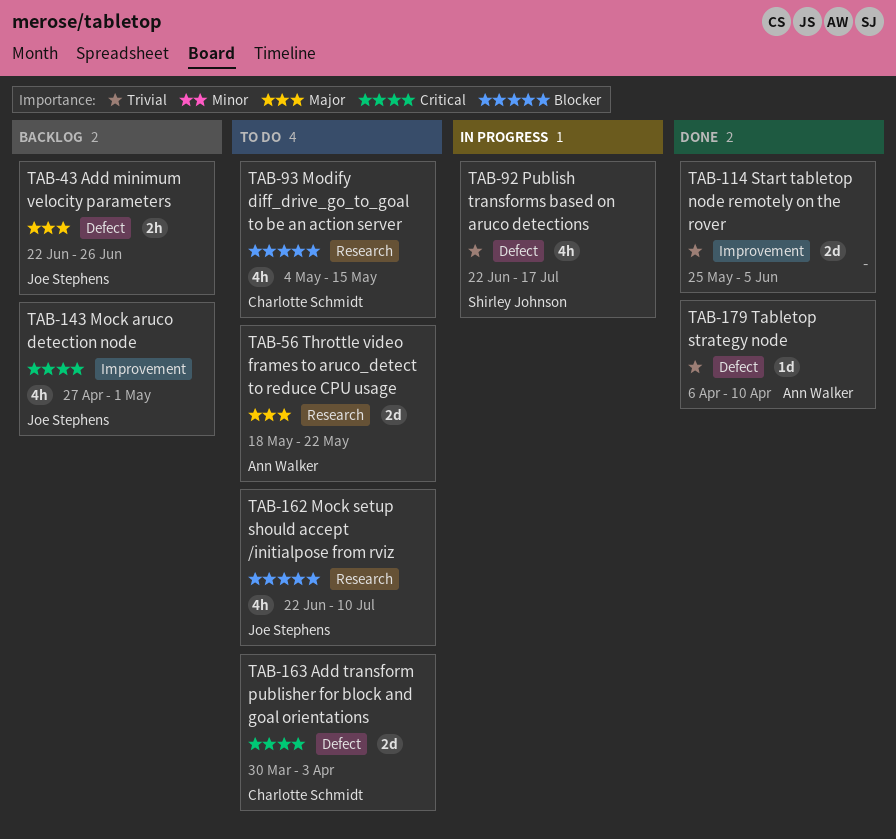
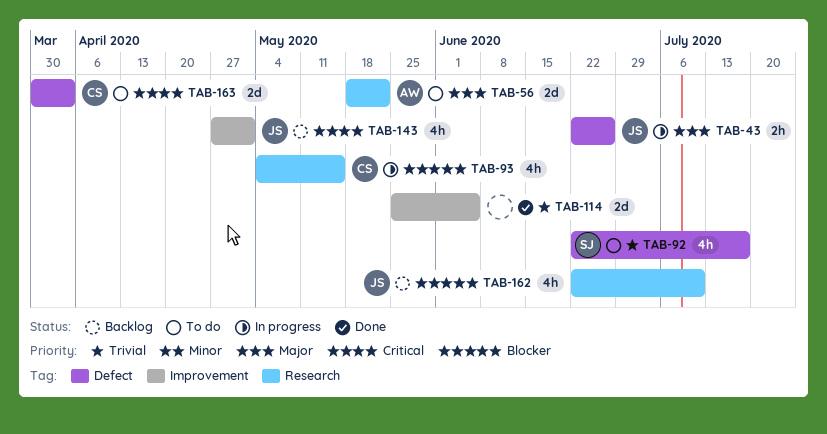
TAB-43, status: Backlog -> In progress
TAB-92, status: In progress -> To do
TAB-93, status: To do -> In progress
TAB-162, status: To do -> Backlog
TAB-179: present -> none

